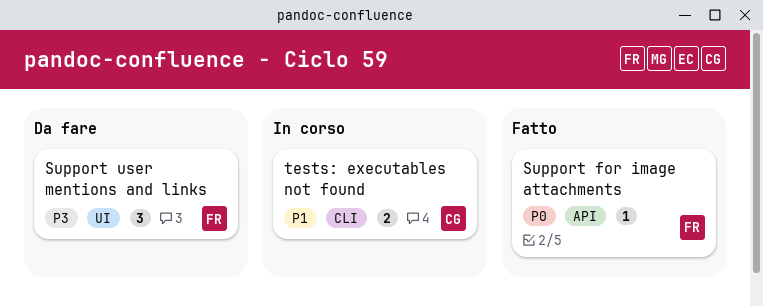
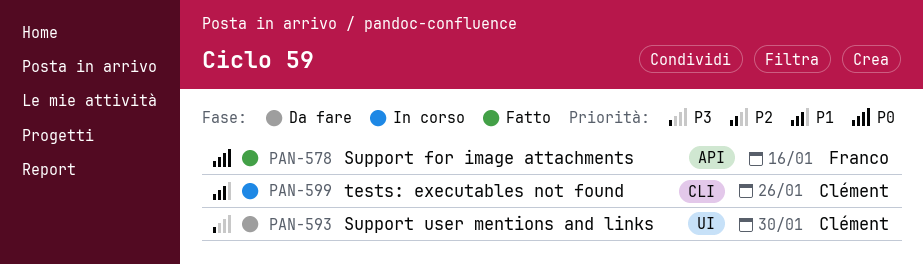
Support user mentions and links, owner: Franco -> Clément

